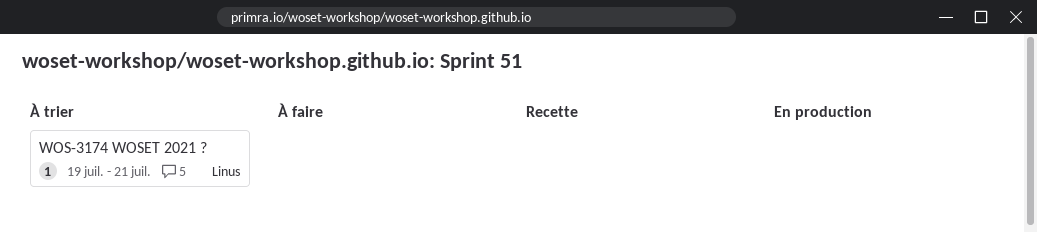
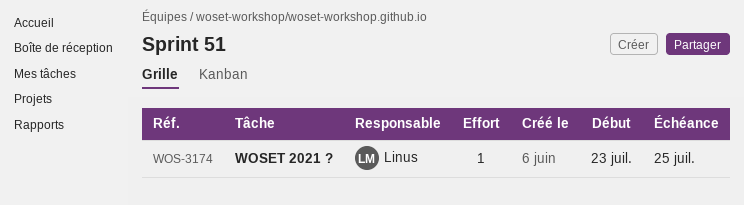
WOS-3174, start: Jul 19 -> Jul 23
WOS-3174, due: Jul 21 -> Jul 25

